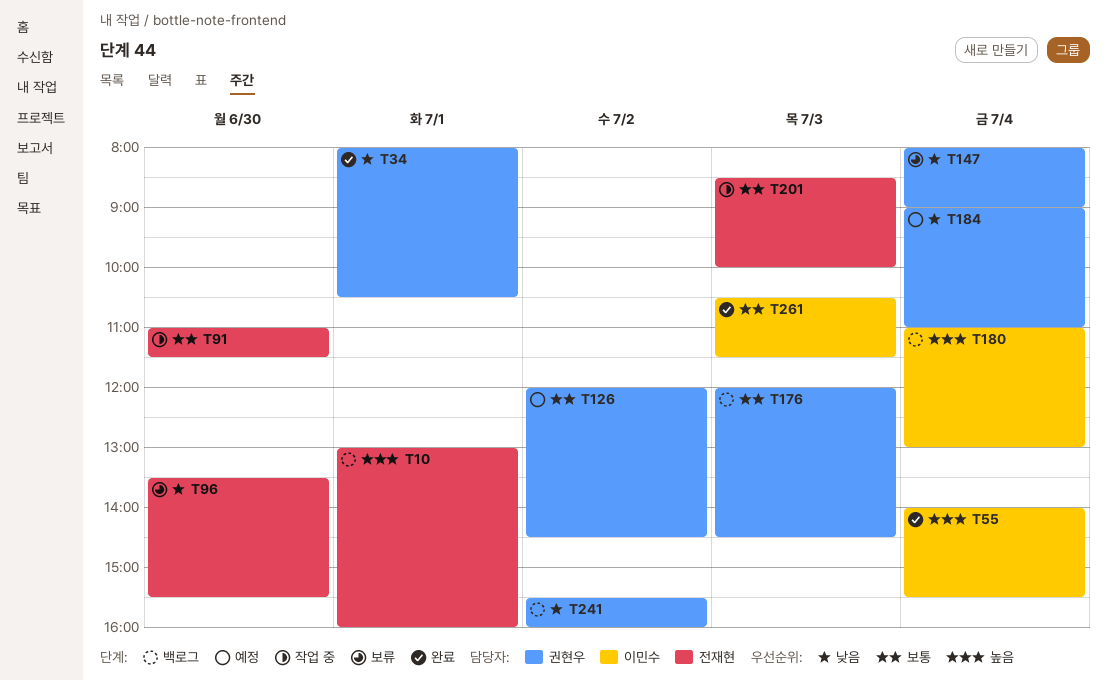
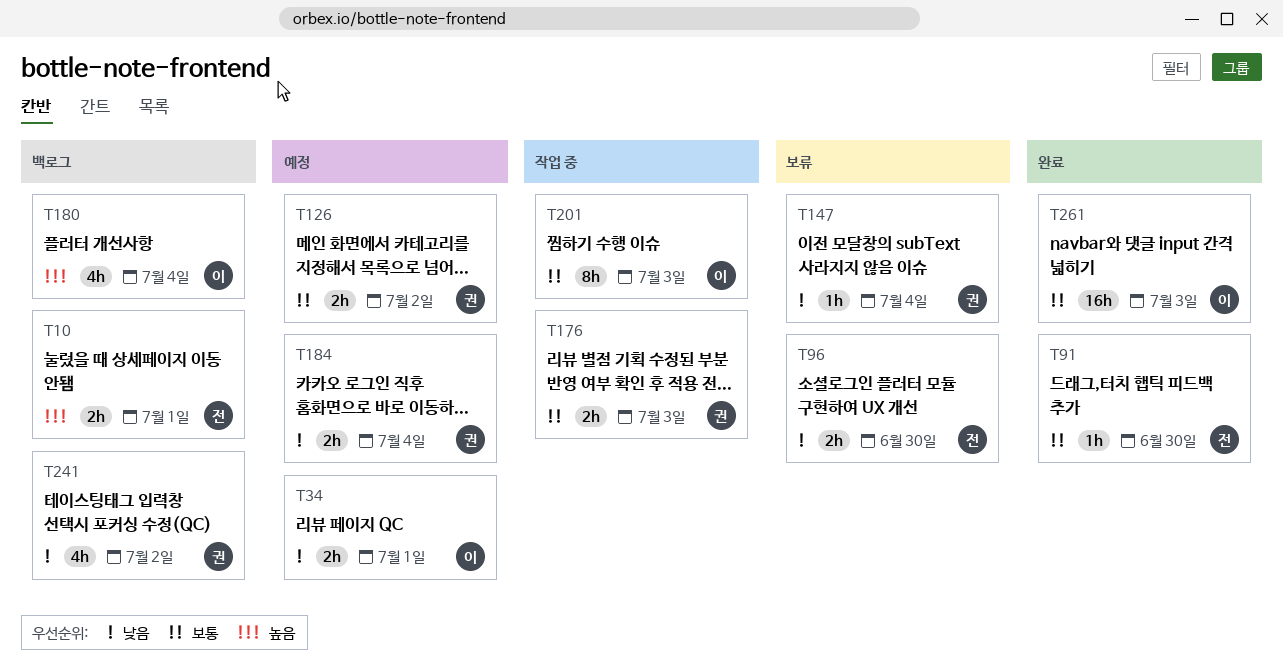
T34, status: 완료 -> 예정
T34, owner: 권현우 -> 이민수
T55: present -> none
T91, status: 작업 중 -> 완료
T176, status: 백로그 -> 작업 중
T201, owner: 전재현 -> 이민수

